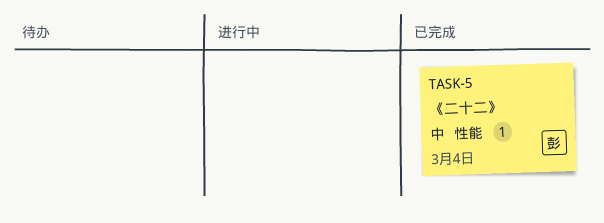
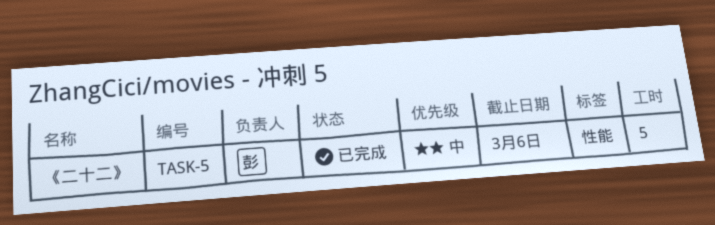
TASK-5, estimate: 1 -> 5
TASK-5, due: Mar 4 -> Mar 6

